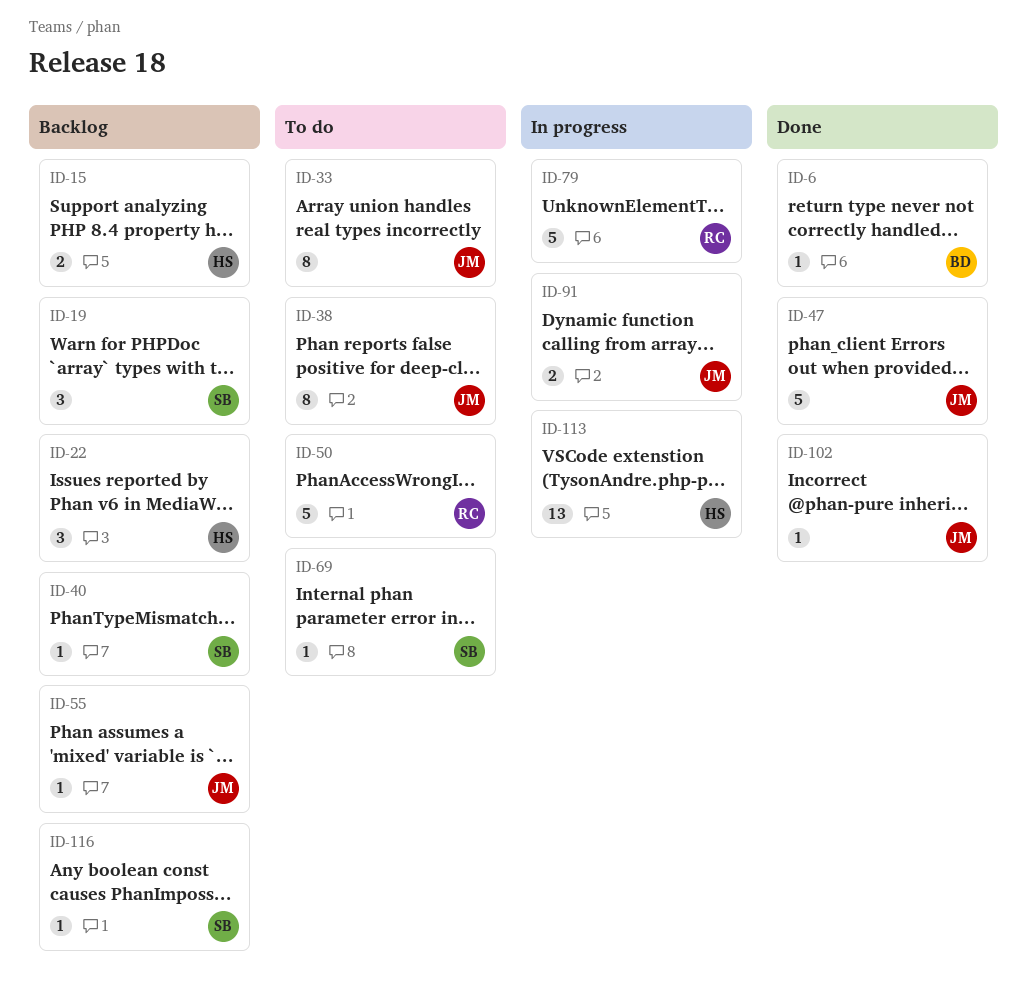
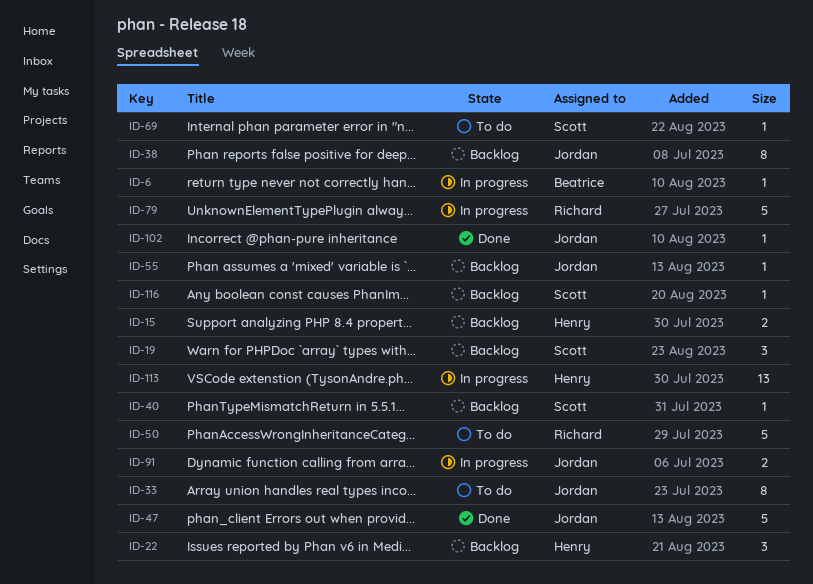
ID-6, status: Done -> In progress
ID-38, status: To do -> Backlog

